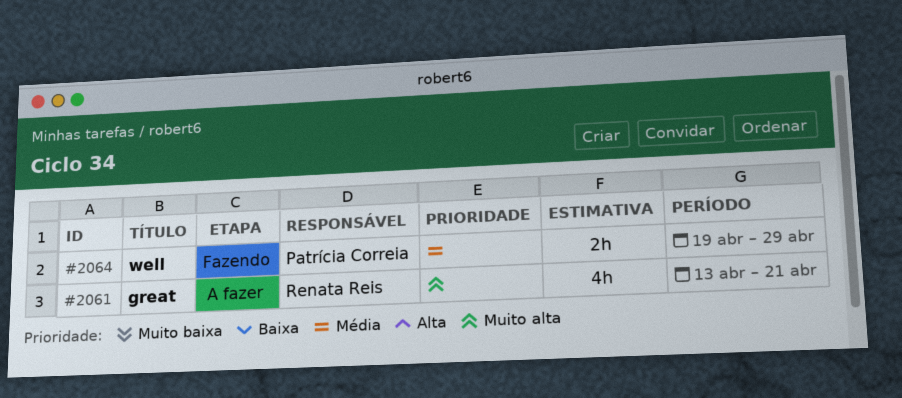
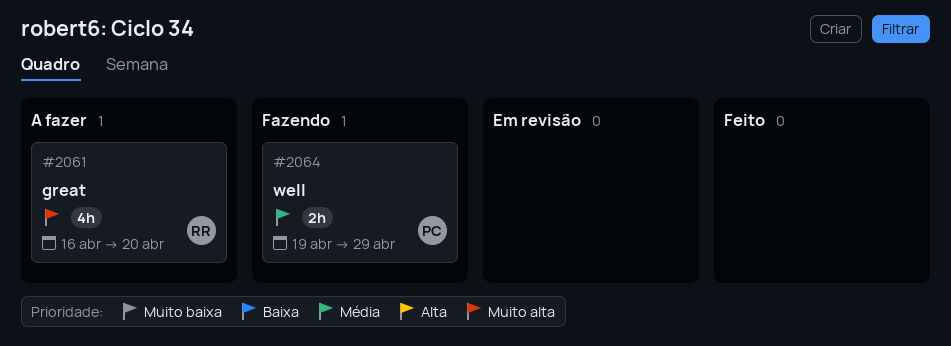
#2061, start: Apr 13 -> Apr 16
#2061, due: Apr 21 -> Apr 20

